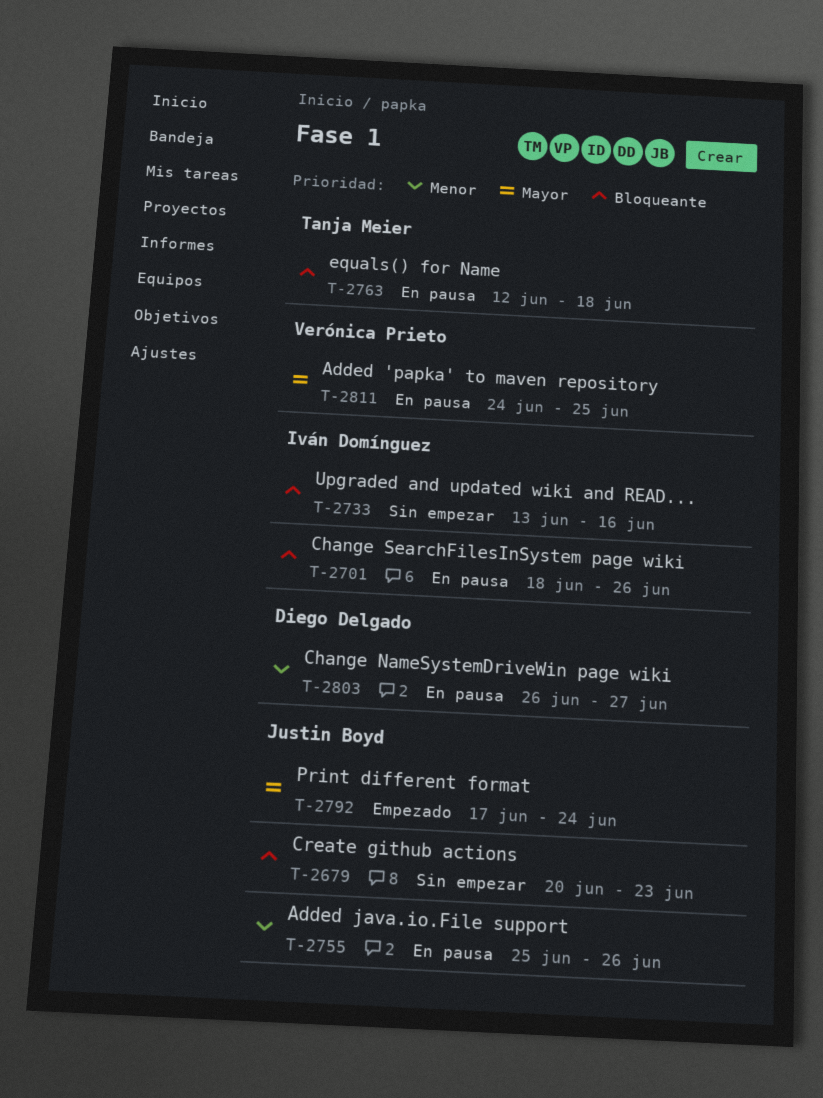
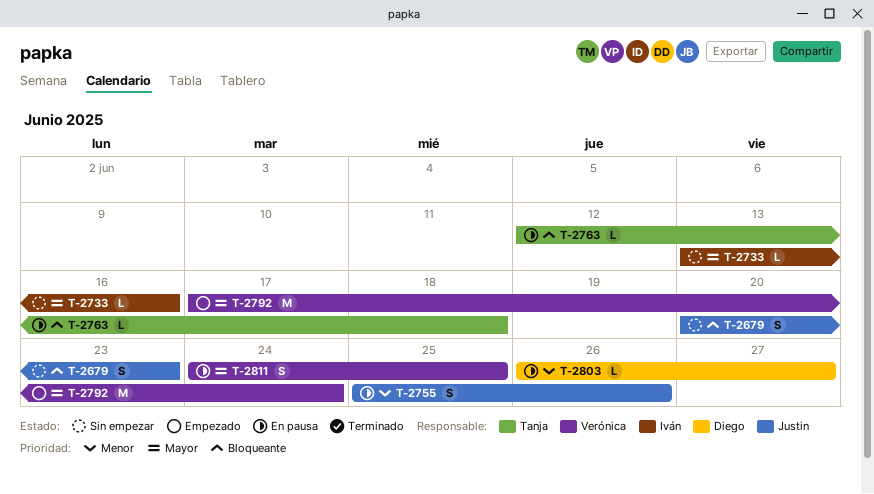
T-2701: present -> none
T-2733, priority: Bloqueante -> Mayor
T-2792, owner: Justin Boyd -> Verónica Prieto

